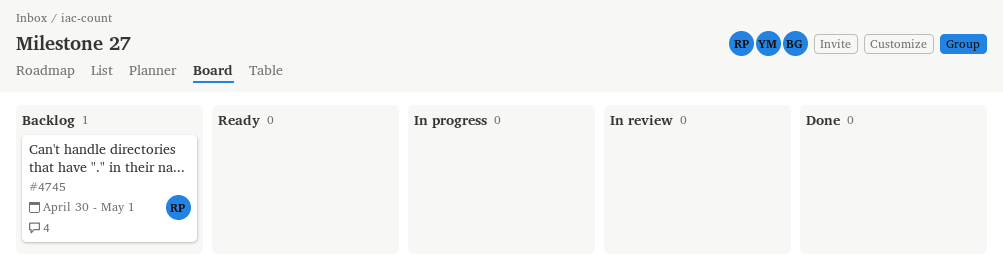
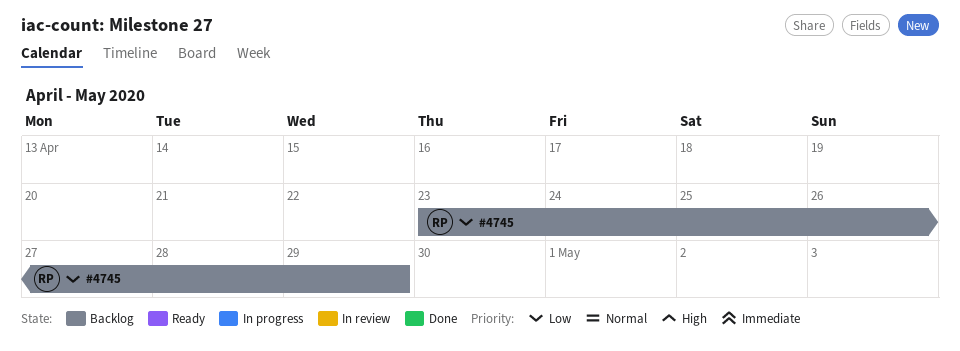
#4745, start: Apr 30 -> Apr 23
#4745, due: May 1 -> Apr 29

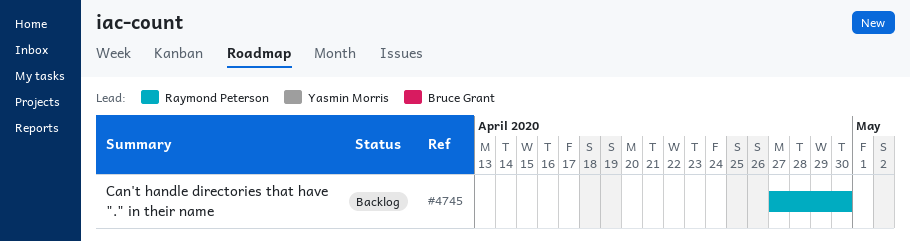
#4745, start: Apr 23 -> Apr 27
#4745, due: Apr 29 -> Apr 30

